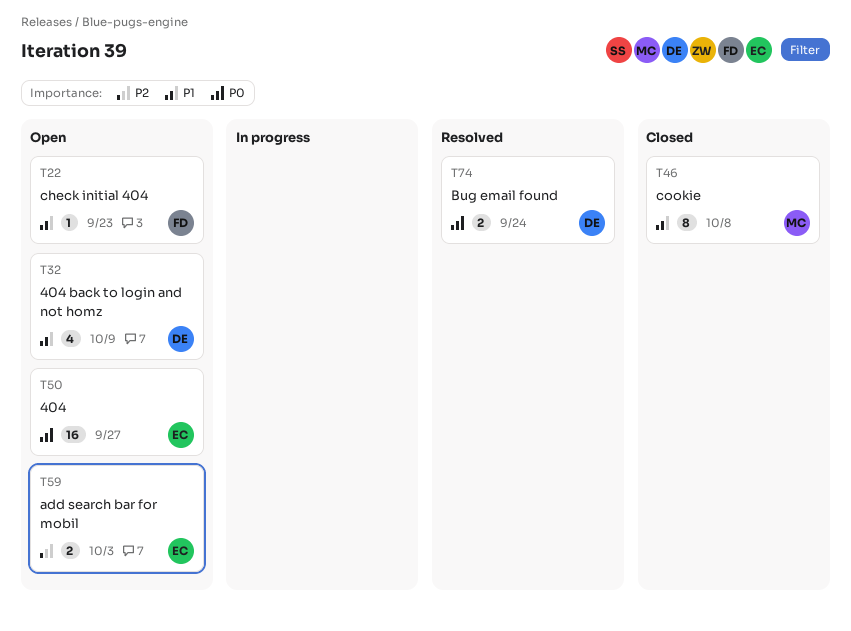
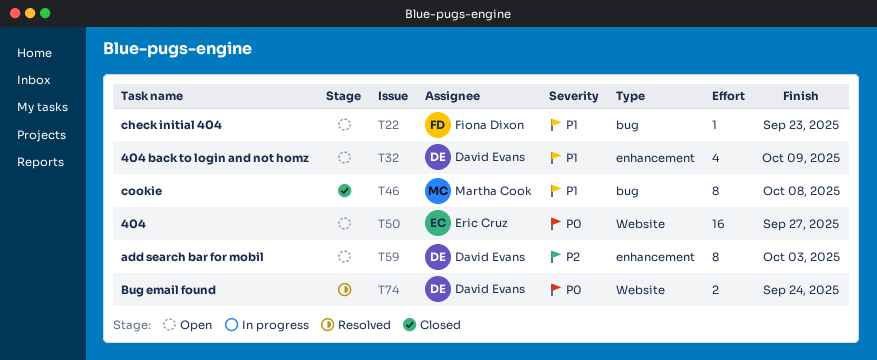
T59, owner: Eric Cruz -> David Evans
T59, estimate: 2 -> 8

